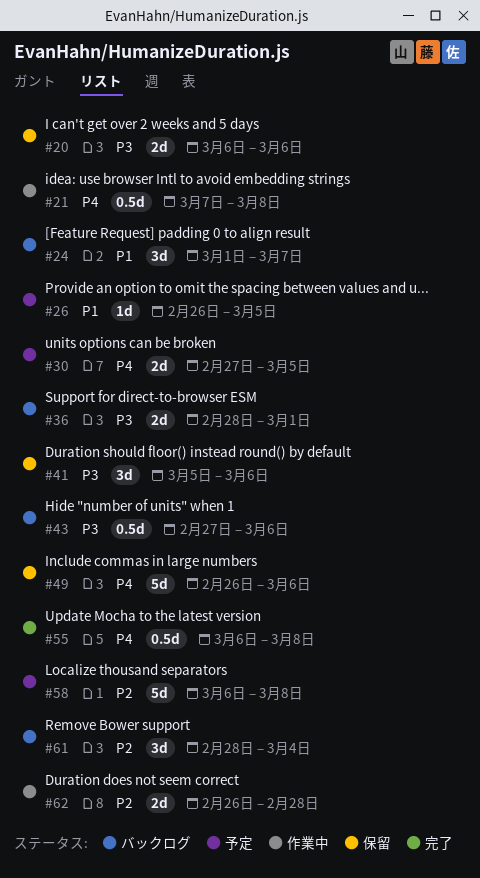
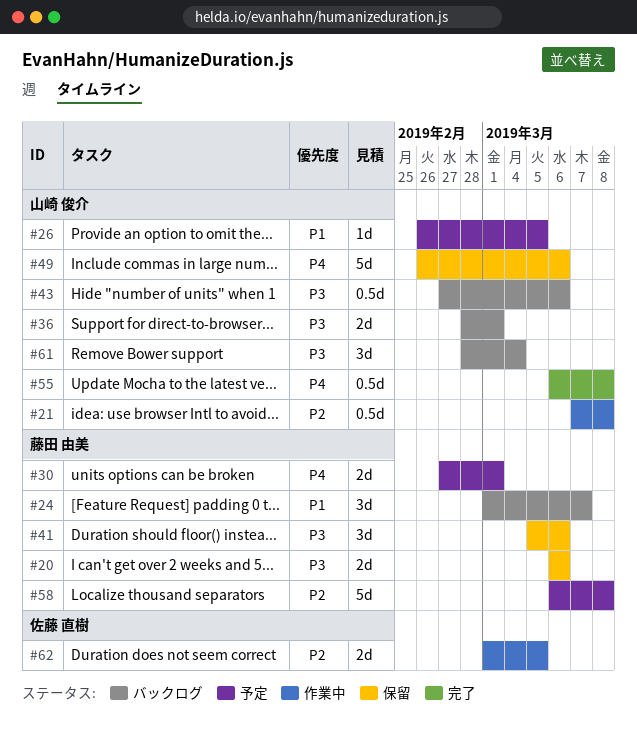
#21, priority: P4 -> P2
#30, due: Mar 5 -> Mar 1
#61, priority: P2 -> P3
#62, start: Feb 26 -> Mar 1
#62, due: Feb 28 -> Mar 5

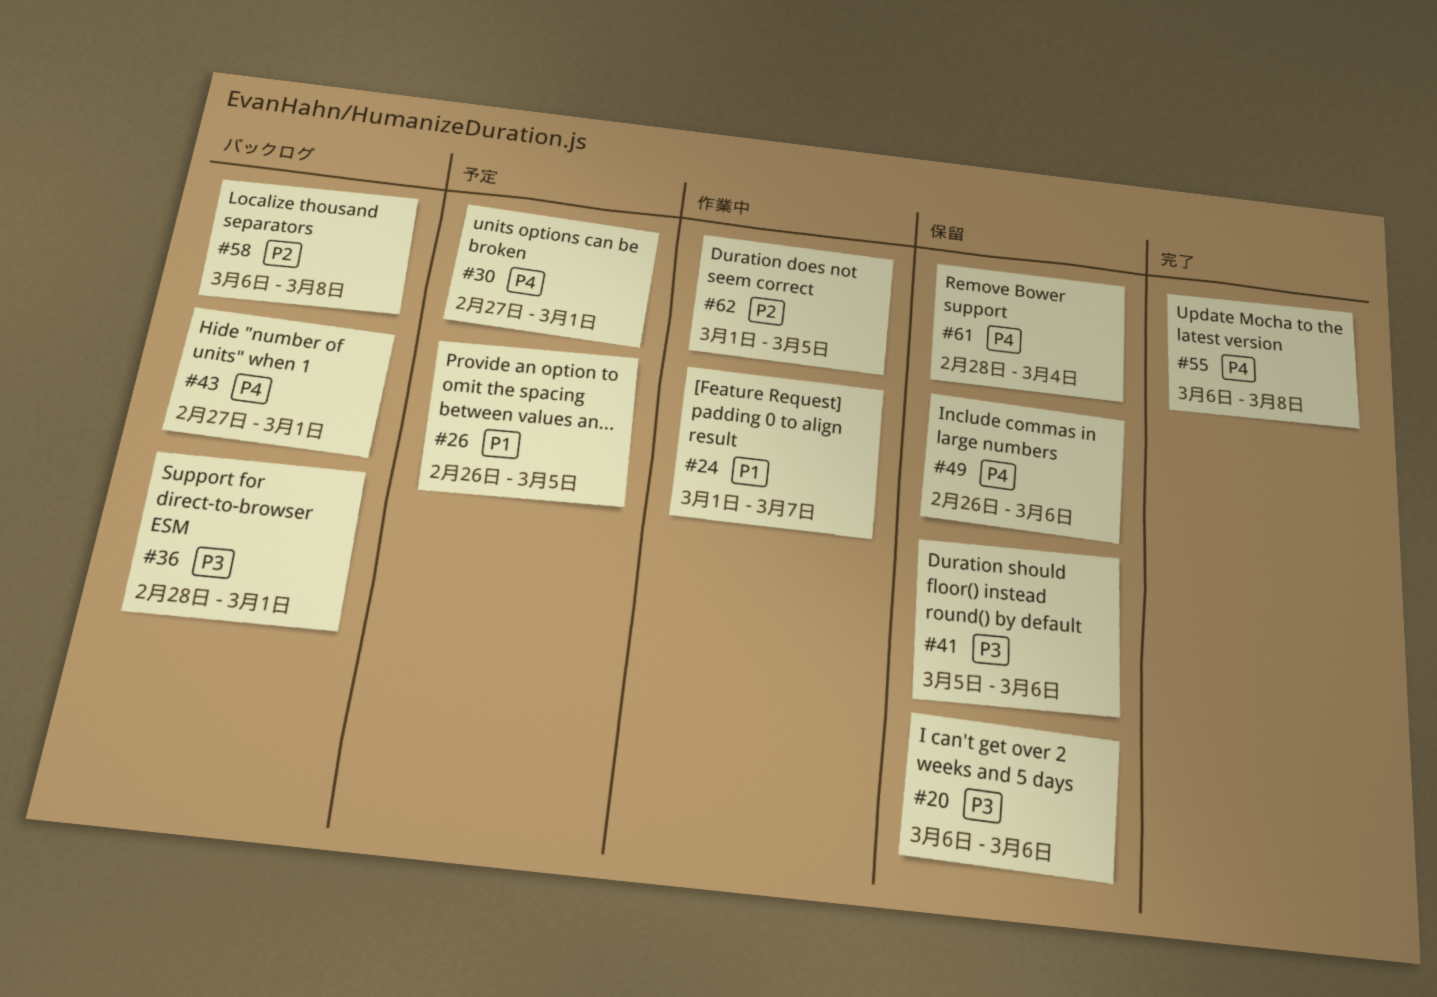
#21: present -> none
#24, status: バックログ -> 作業中
#43, priority: P3 -> P4
#43, due: Mar 6 -> Mar 1
#58, status: 予定 -> バックログ
#61, status: バックログ -> 保留
#61, priority: P3 -> P4

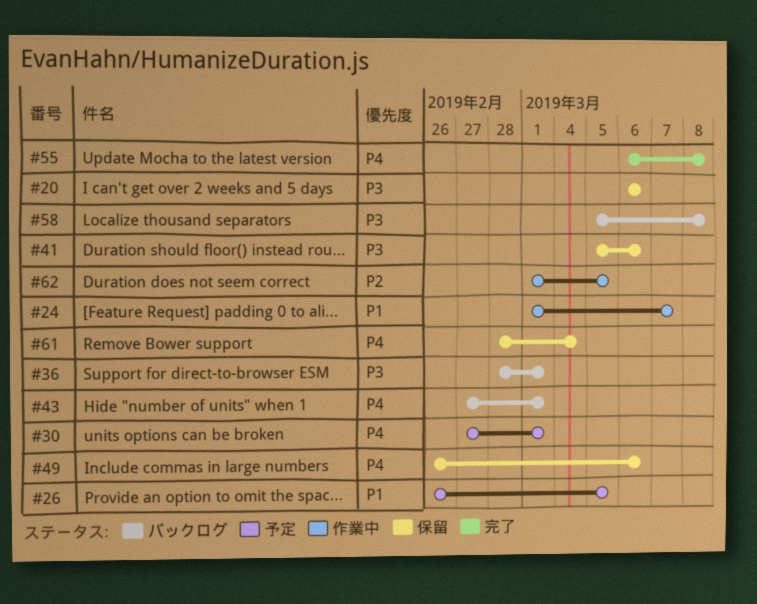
#58, priority: P2 -> P3
#58, start: Mar 6 -> Mar 5

